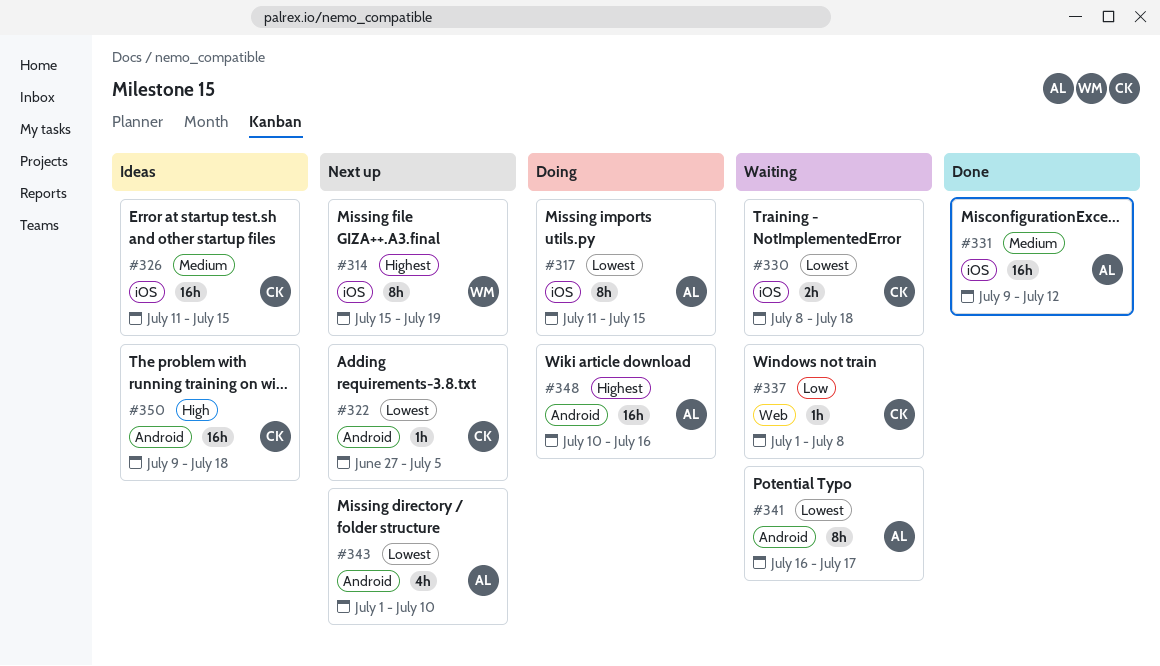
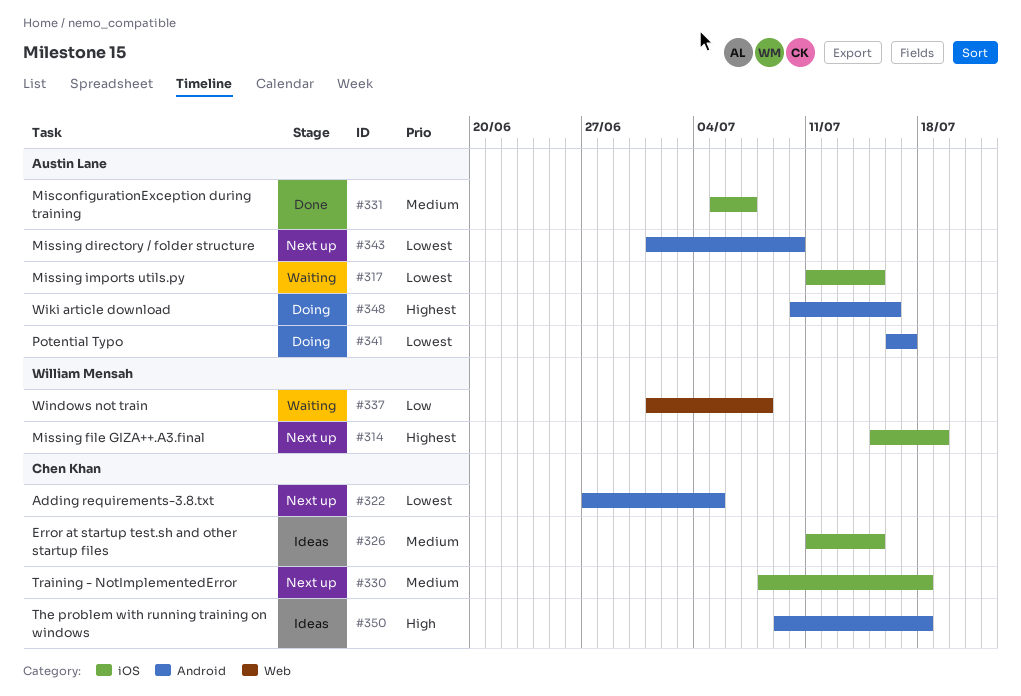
#317, status: Doing -> Waiting
#330, status: Waiting -> Next up
#330, priority: Lowest -> Medium
#331, start: Jul 9 -> Jul 5
#331, due: Jul 12 -> Jul 7
#337, owner: Chen Khan -> William Mensah
#341, status: Waiting -> Doing

